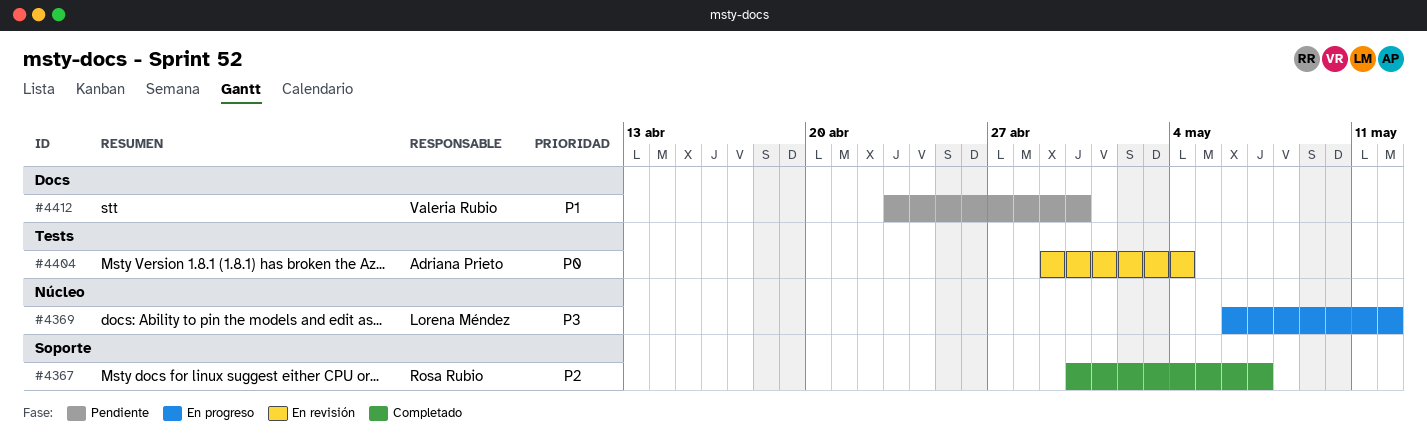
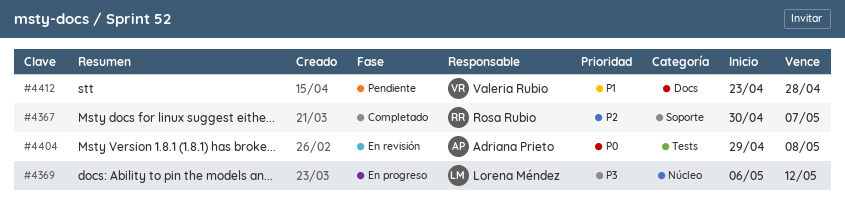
#4404, due: May 4 -> May 8
#4412, due: Apr 30 -> Apr 28

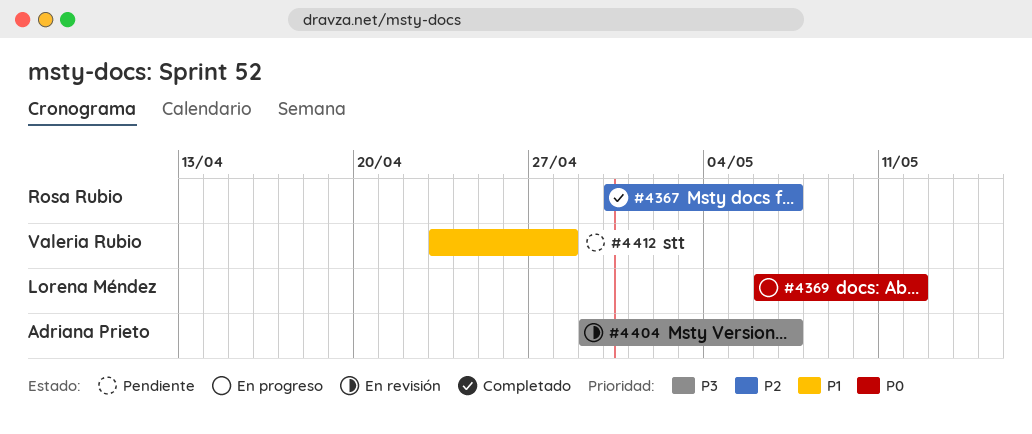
#4369, priority: P3 -> P0
#4404, priority: P0 -> P3
#4404, due: May 8 -> May 7

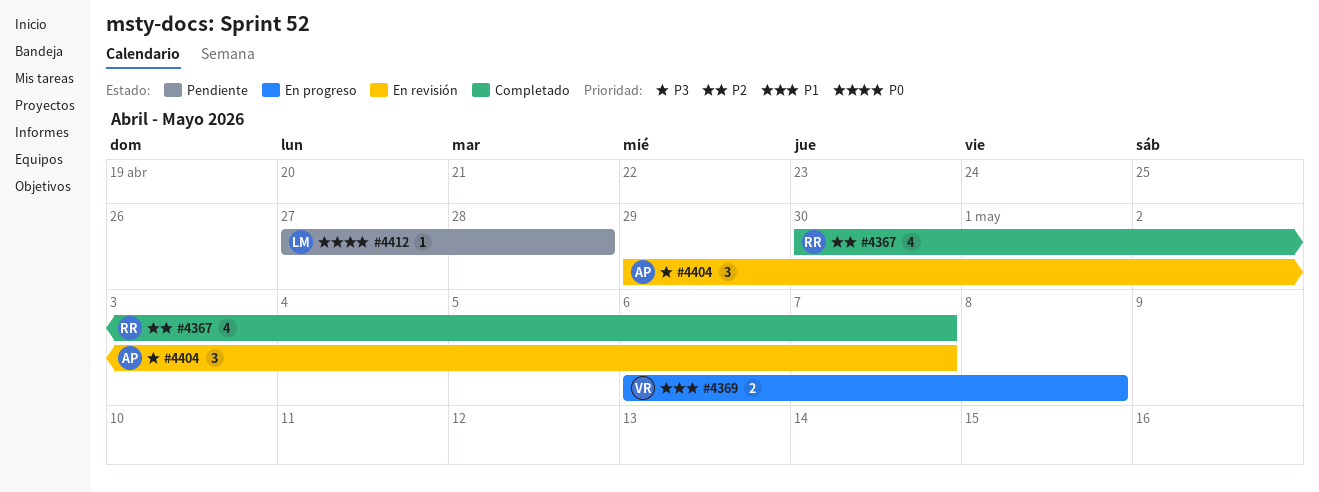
#4369, owner: Lorena Méndez -> Valeria Rubio
#4369, priority: P0 -> P1
#4369, due: May 12 -> May 8
#4412, owner: Valeria Rubio -> Lorena Méndez
#4412, priority: P1 -> P0
#4412, start: Apr 23 -> Apr 27

